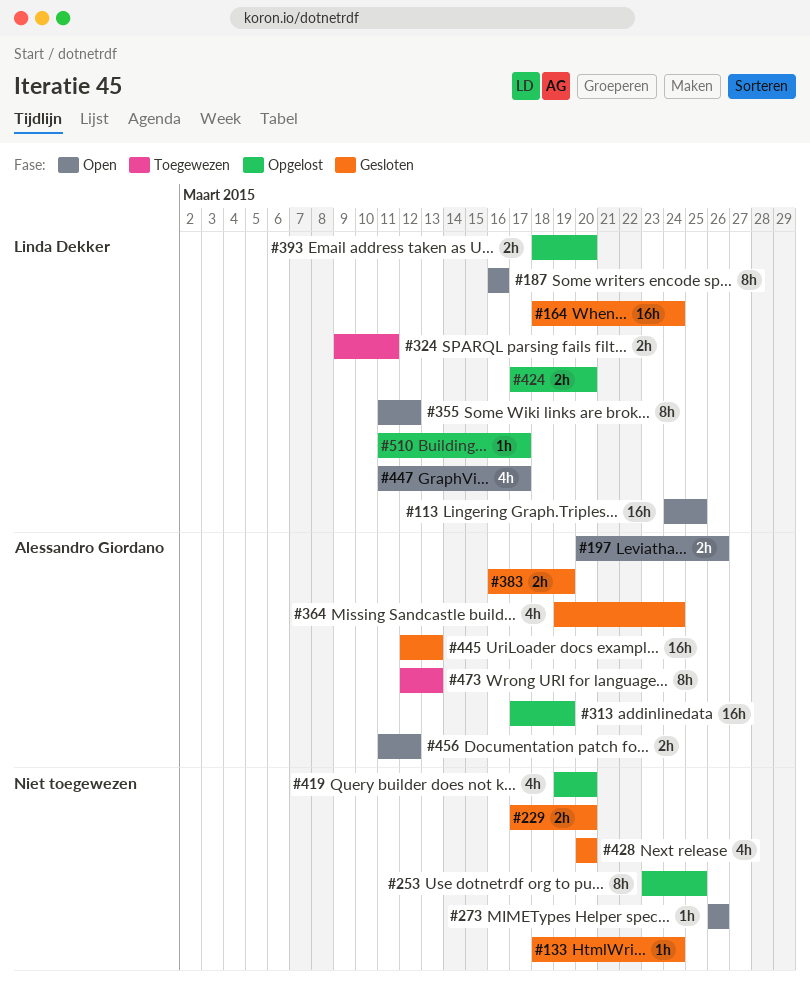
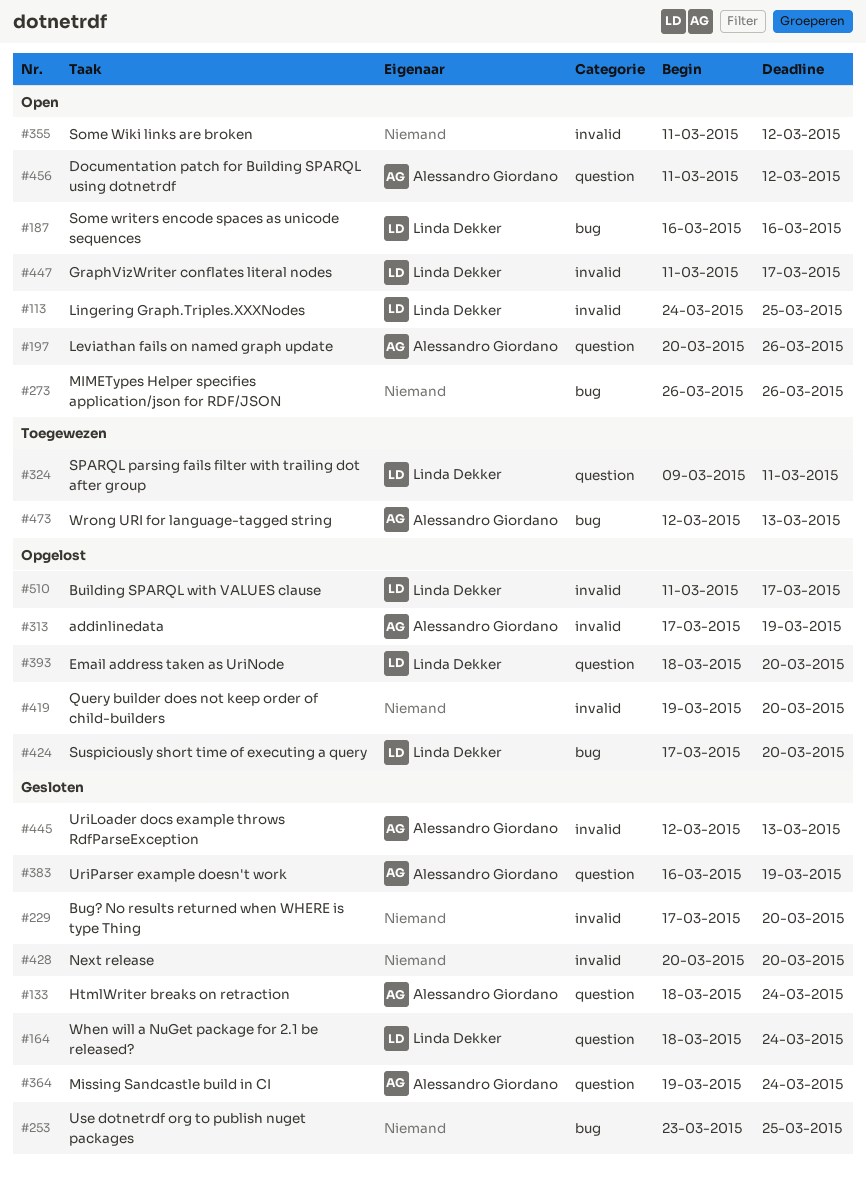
#133, owner: none -> Alessandro Giordano
#253, status: Opgelost -> Gesloten
#355, owner: Linda Dekker -> none

